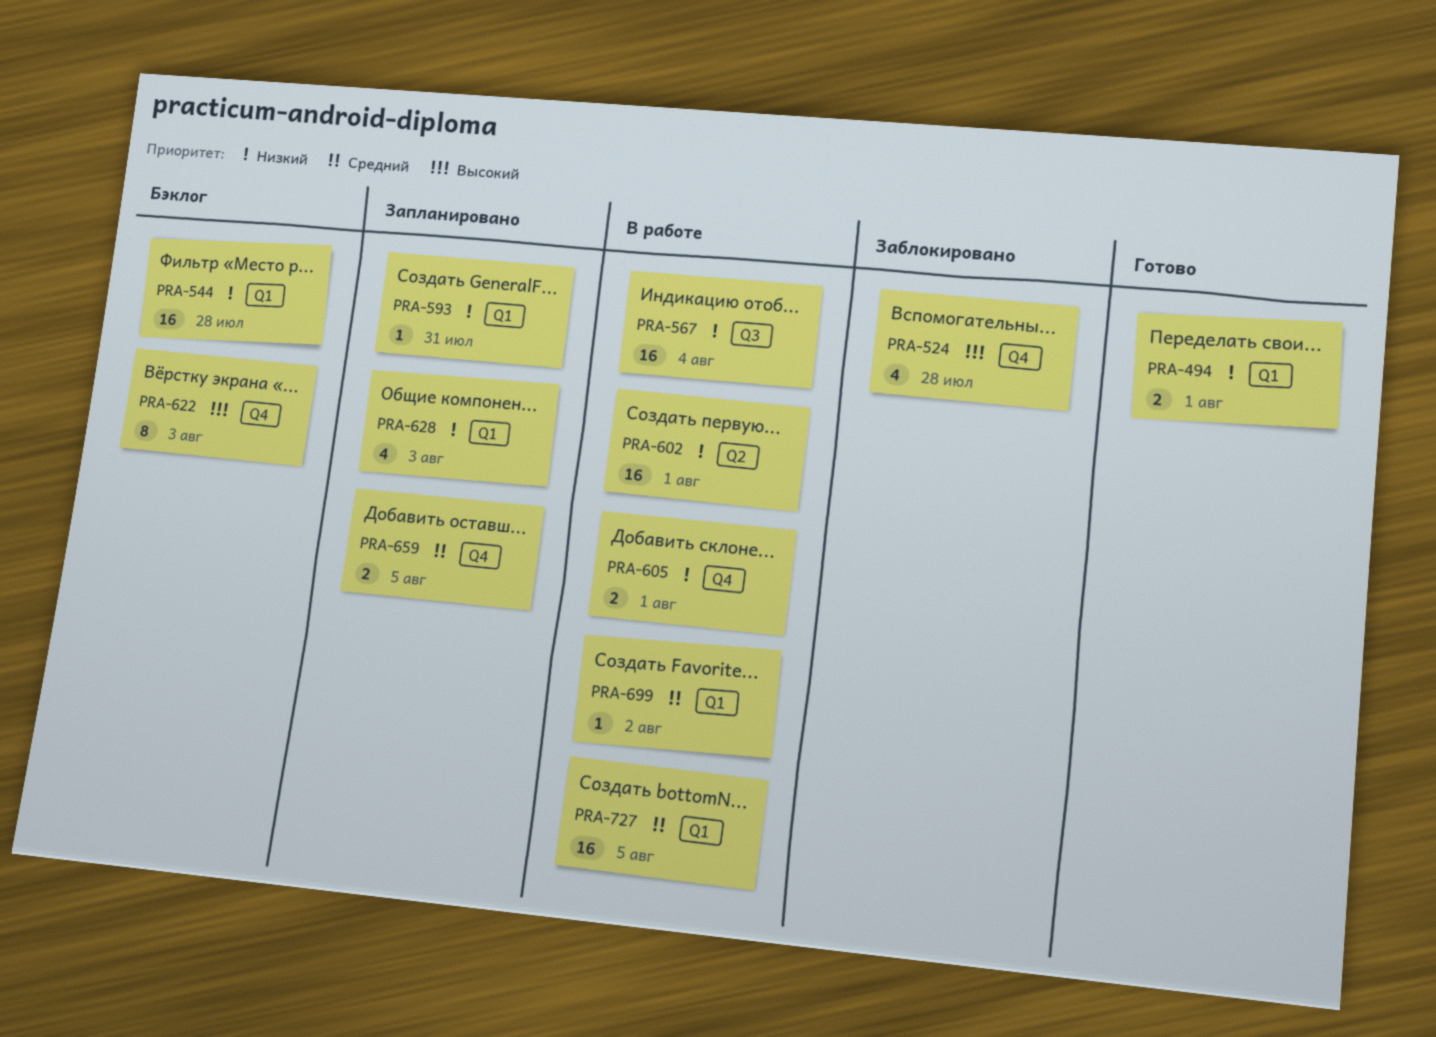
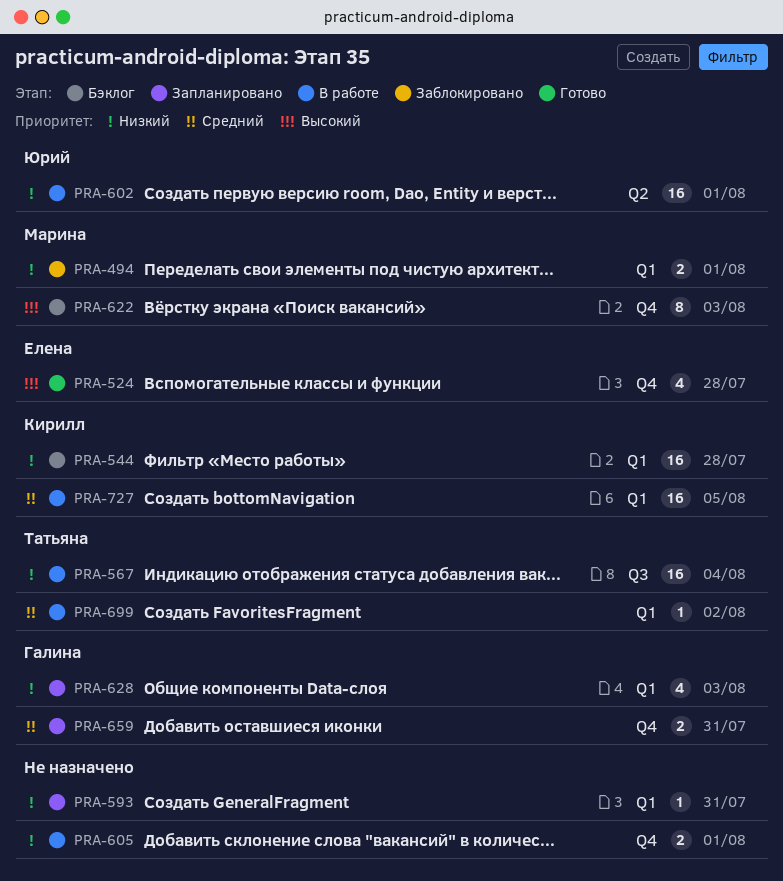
PRA-494, status: Готово -> Заблокировано
PRA-524, status: Заблокировано -> Готово
PRA-659, due: Aug 5 -> Jul 31

